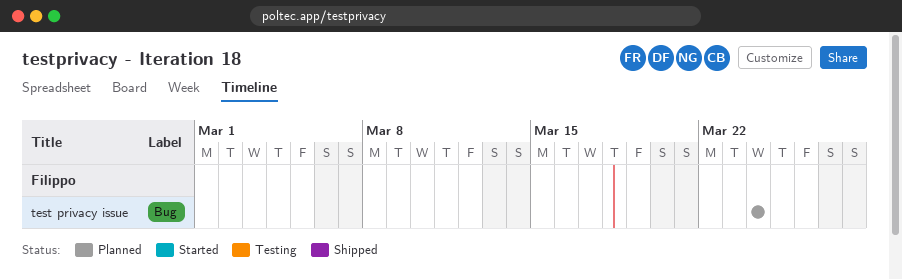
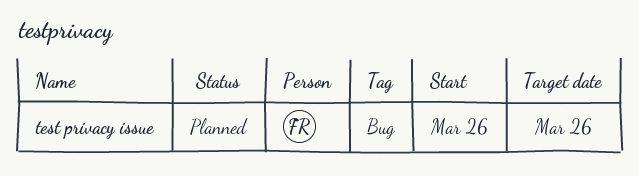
test privacy issue, start: Mar 24 -> Mar 26
test privacy issue, due: Mar 24 -> Mar 26

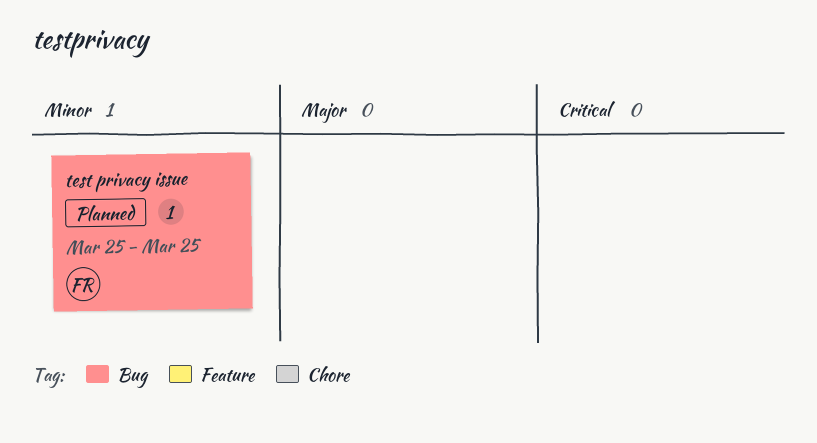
test privacy issue, start: Mar 26 -> Mar 25
test privacy issue, due: Mar 26 -> Mar 25

